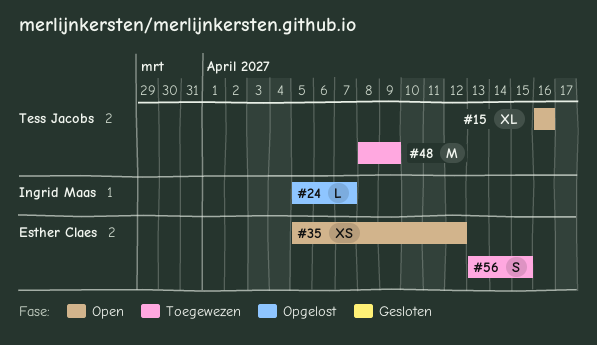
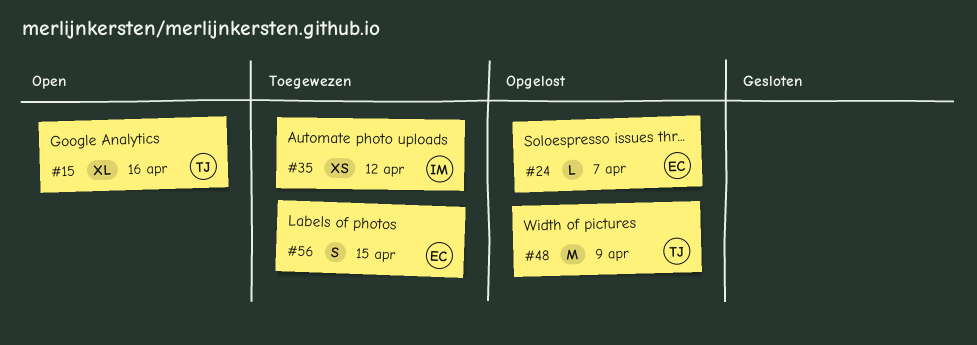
#24, owner: Ingrid Maas -> Esther Claes
#35, status: Open -> Toegewezen
#35, owner: Esther Claes -> Ingrid Maas
#48, status: Toegewezen -> Opgelost

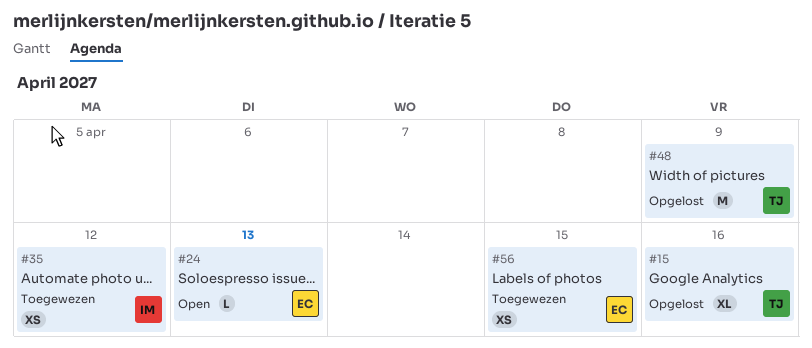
#15, status: Open -> Opgelost
#24, status: Opgelost -> Open
#24, due: Apr 7 -> Apr 13
#56, estimate: S -> XS

